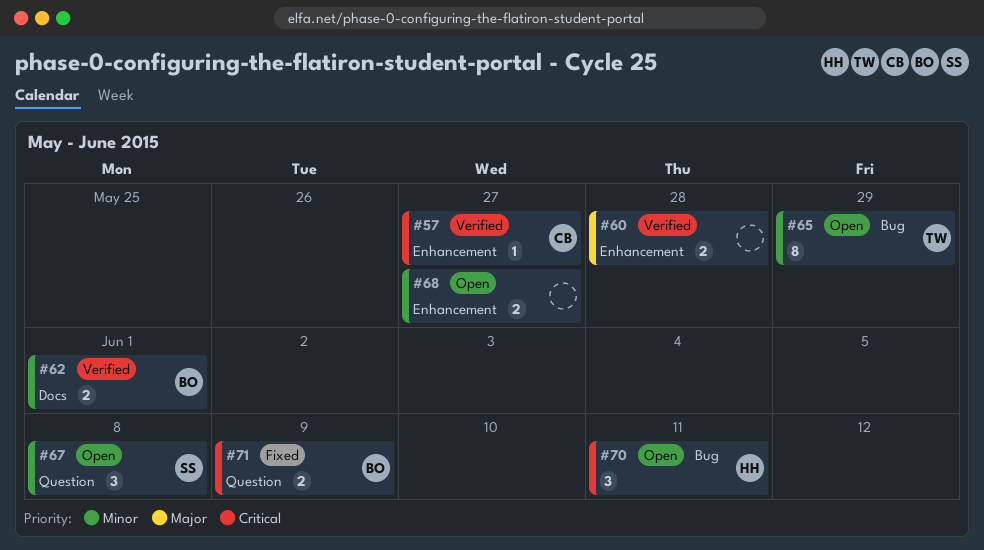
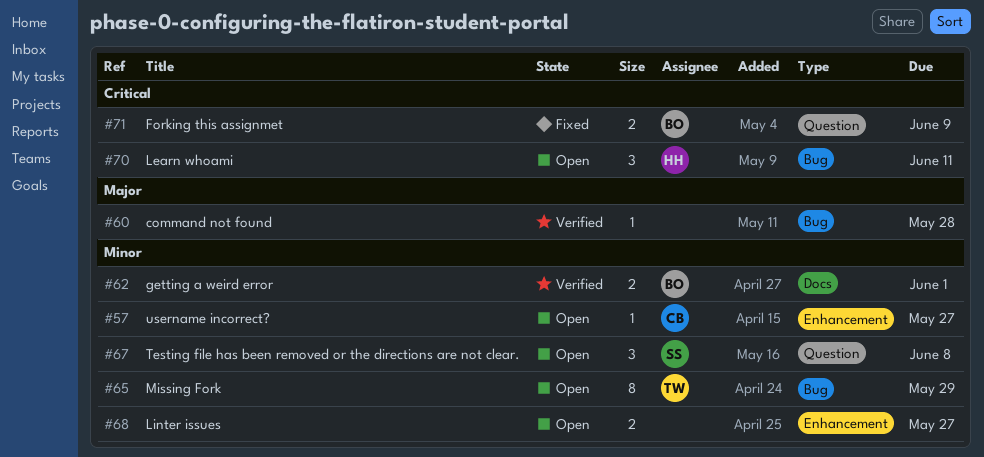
#57, status: Verified -> Open
#57, priority: Critical -> Minor
#60, label: Enhancement -> Bug
#60, estimate: 2 -> 1

